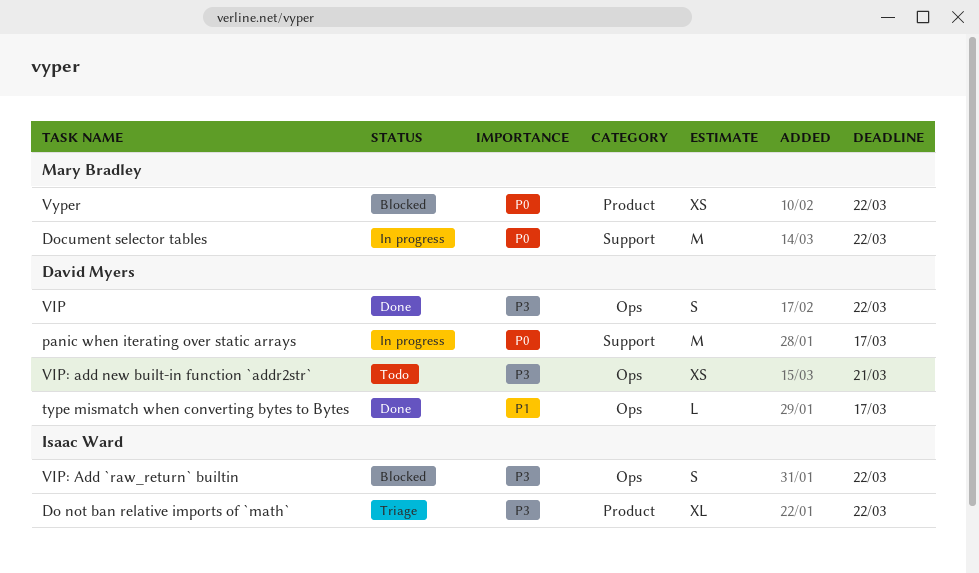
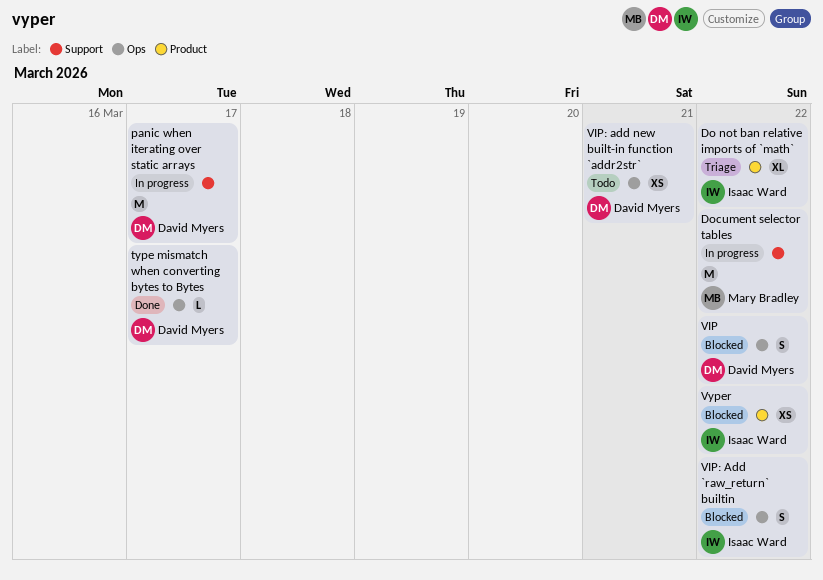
VIP, status: Done -> Blocked
Vyper, owner: Mary Bradley -> Isaac Ward

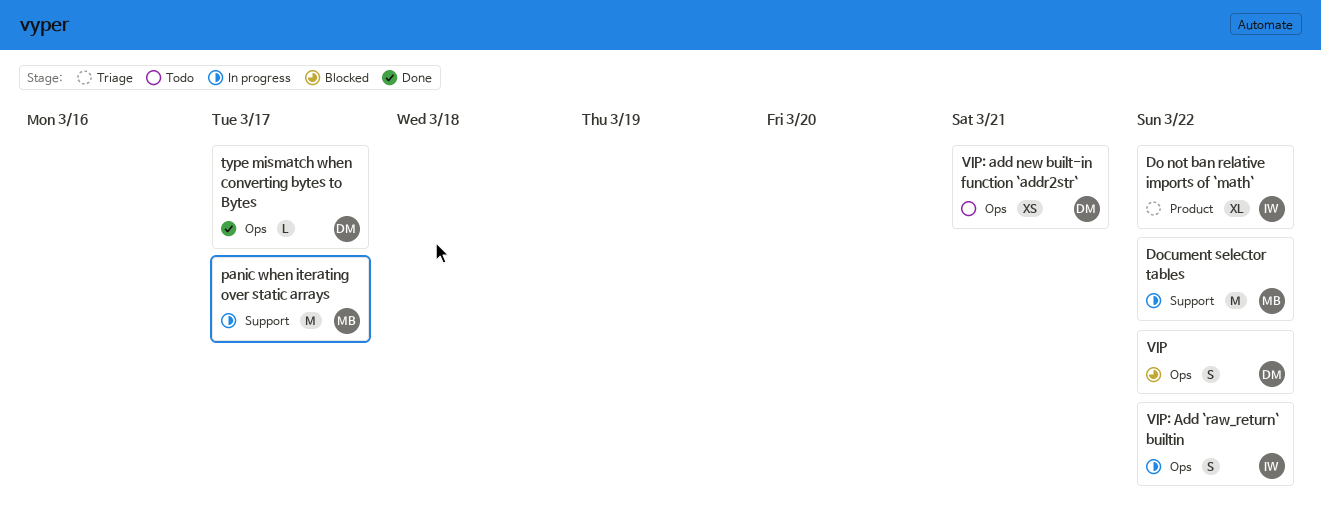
panic when iterating over static arrays, owner: David Myers -> Mary Bradley
VIP: Add `raw_return` builtin, status: Blocked -> In progress
Vyper: present -> none

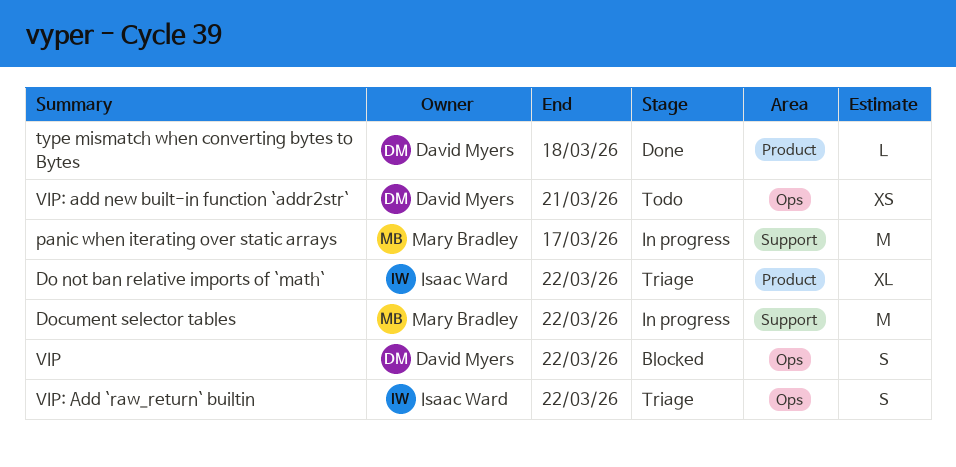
type mismatch when converting bytes to Bytes, label: Ops -> Product
type mismatch when converting bytes to Bytes, due: Mar 17 -> Mar 18
VIP: Add `raw_return` builtin, status: In progress -> Triage

